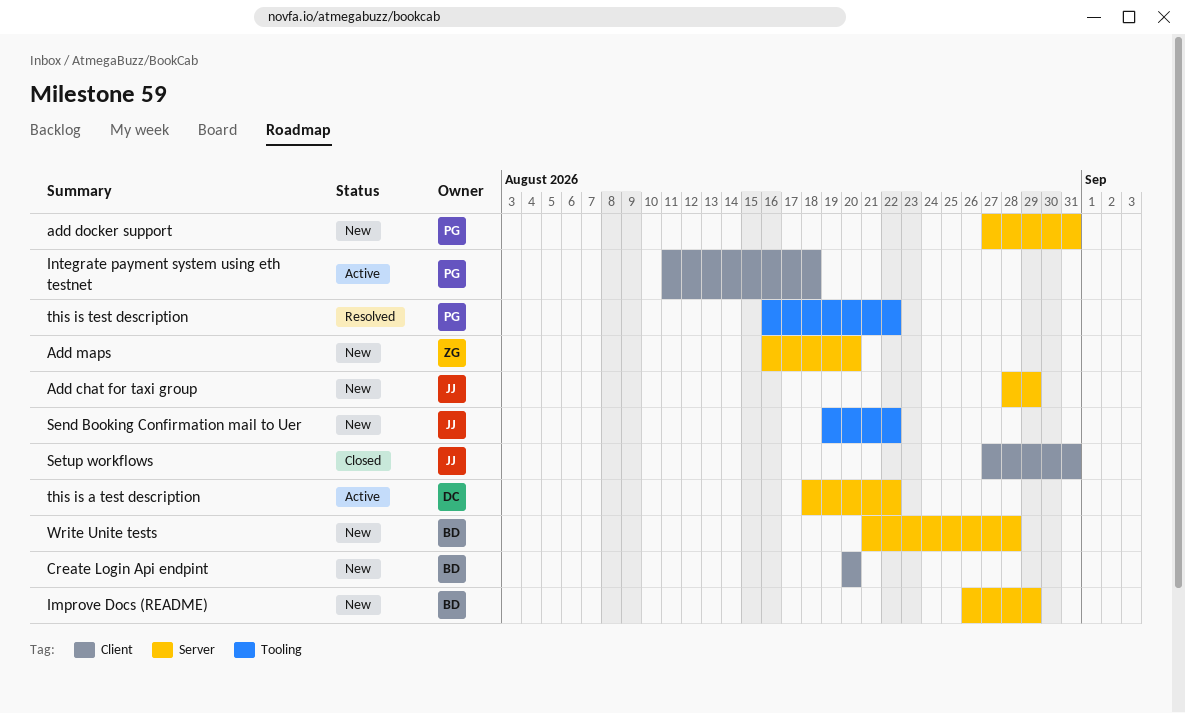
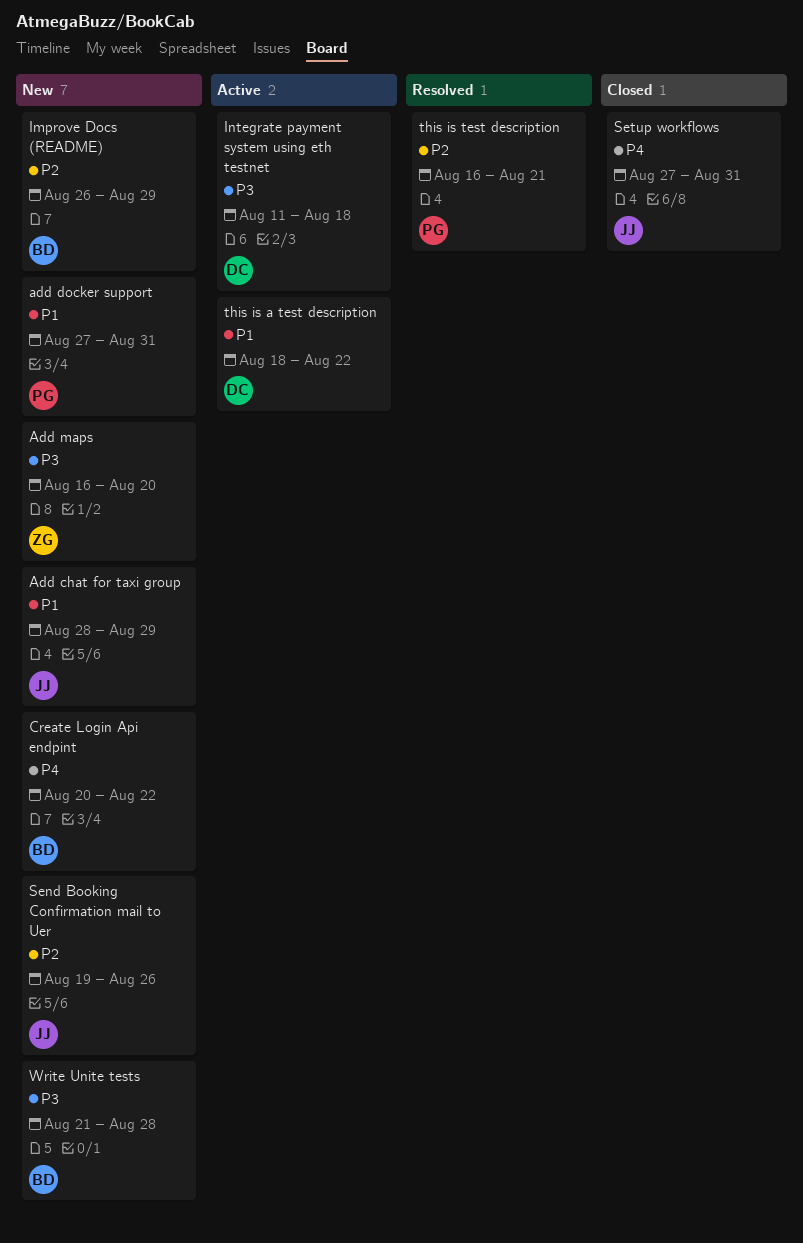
Create Login Api endpint, due: Aug 20 -> Aug 22
Integrate payment system using eth testnet, owner: PG -> DC
Send Booking Confirmation mail to Uer, due: Aug 22 -> Aug 26
this is test description, due: Aug 22 -> Aug 21

